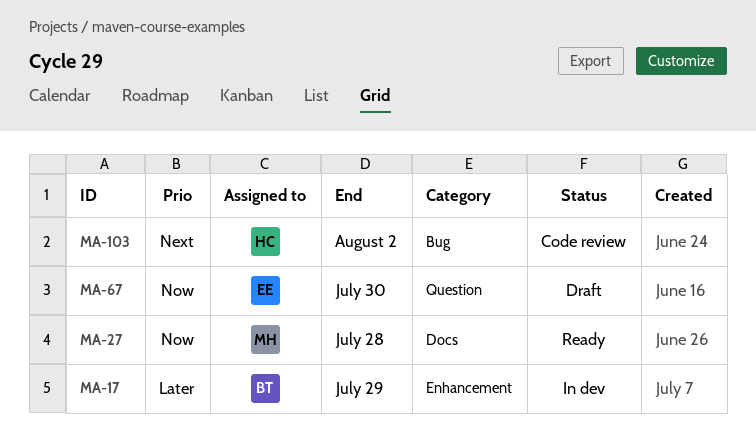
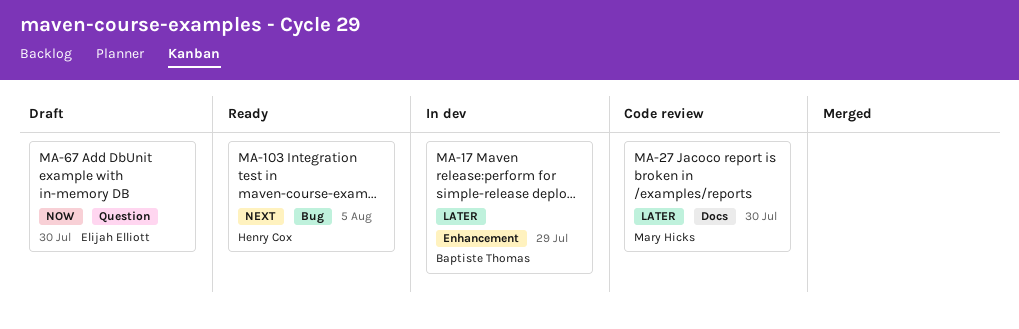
MA-27, status: Ready -> Code review
MA-27, priority: Now -> Later
MA-27, due: Jul 28 -> Jul 30
MA-103, status: Code review -> Ready
MA-103, due: Aug 2 -> Aug 5

